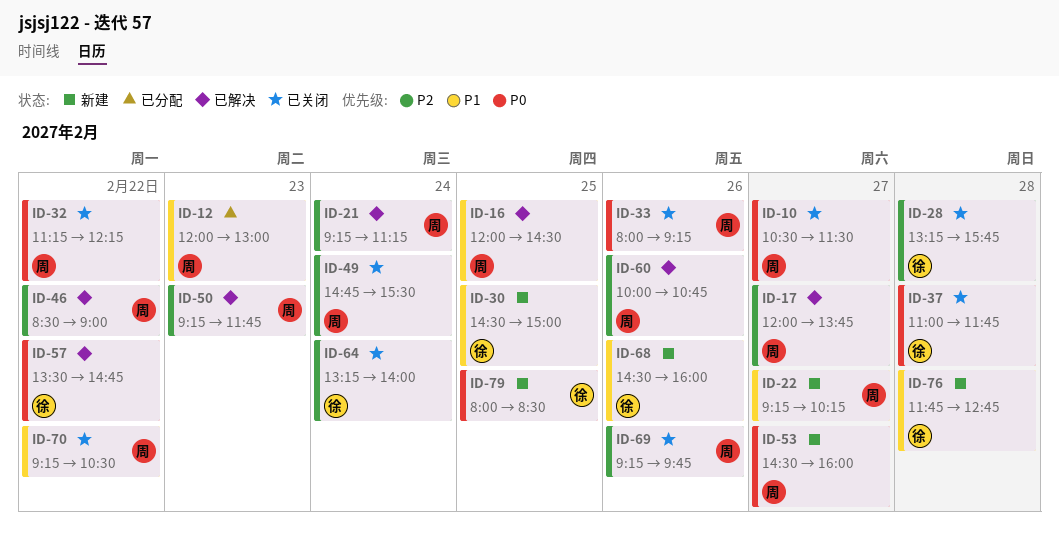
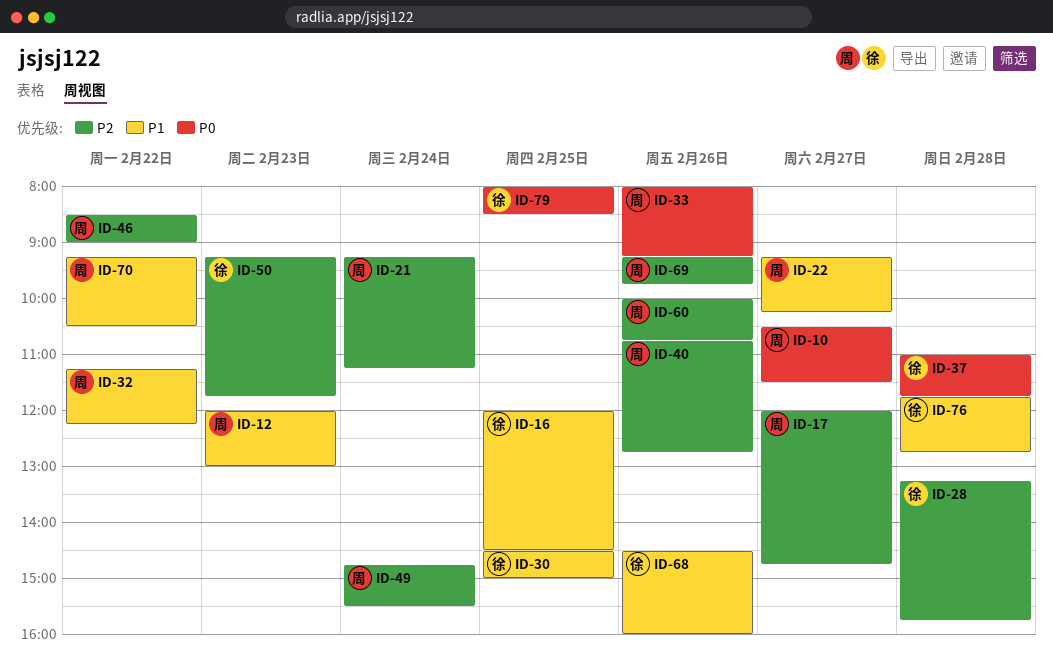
ID-16, owner: 周 -> 徐
ID-17, ends: 13:45 -> 14:45
ID-32, priority: P0 -> P1
ID-40: none -> present
ID-50, owner: 周 -> 徐
ID-53: present -> none
ID-57: present -> none
ID-64: present -> none

